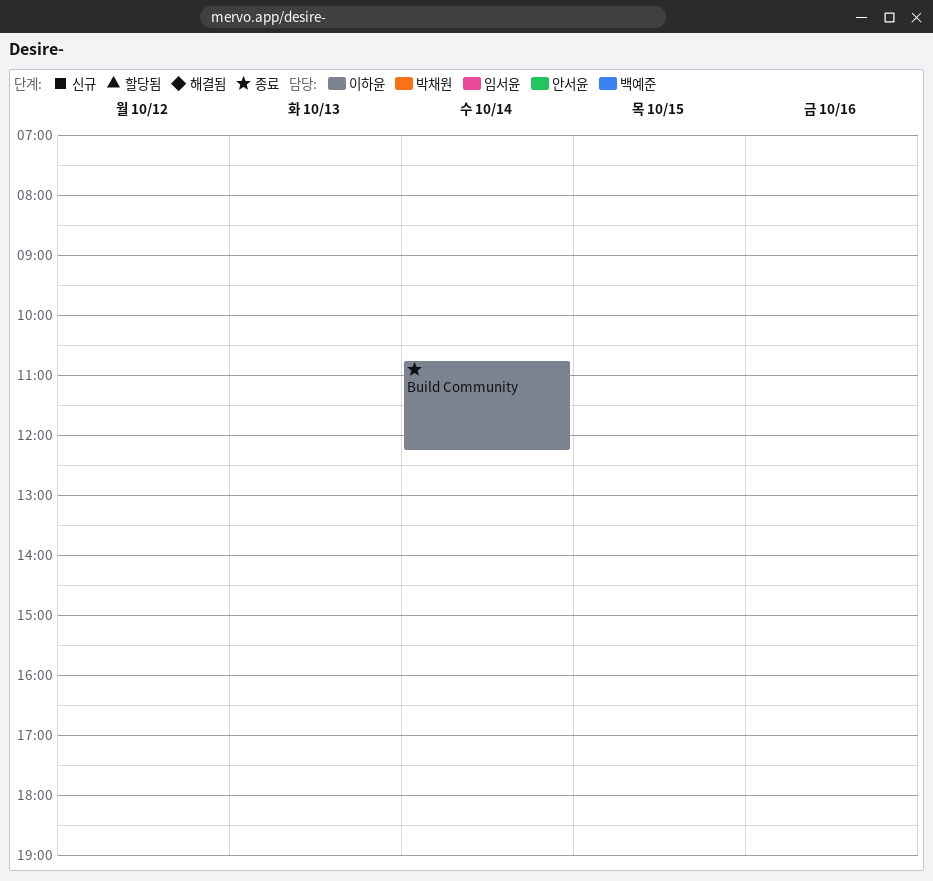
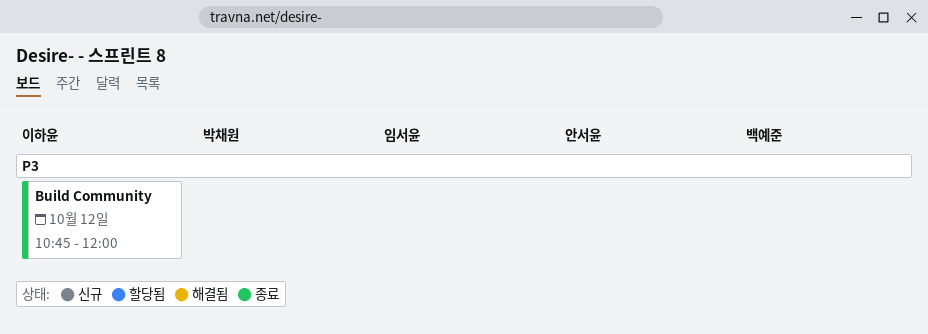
Build Community, day: Oct 14 -> Oct 12
Build Community, ends: 12:15 -> 12:00

